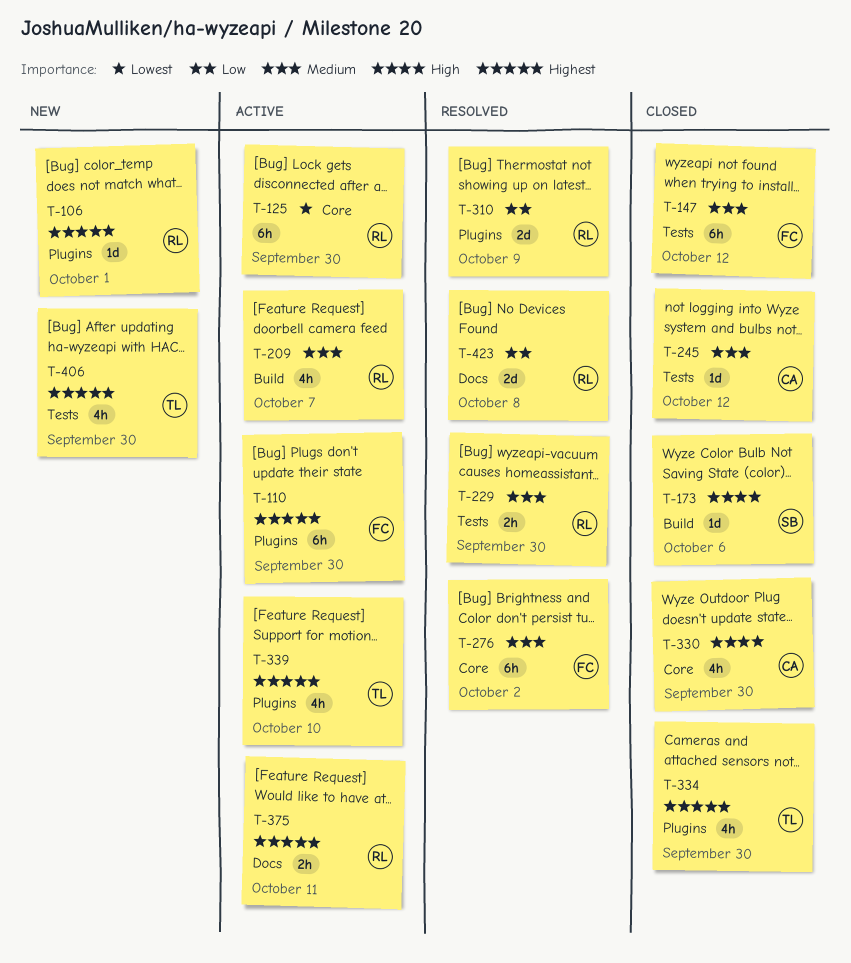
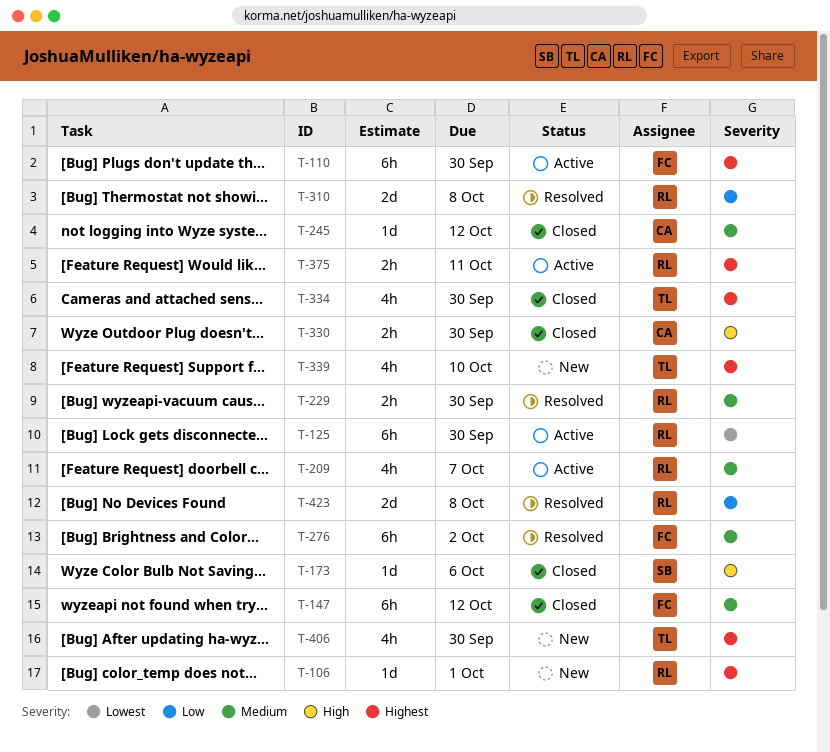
T-310, due: Oct 9 -> Oct 8
T-330, estimate: 4h -> 2h
T-339, status: Active -> New

